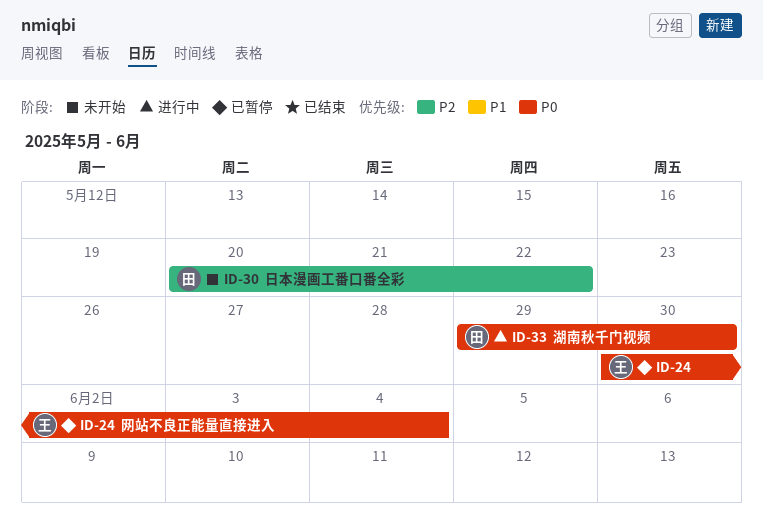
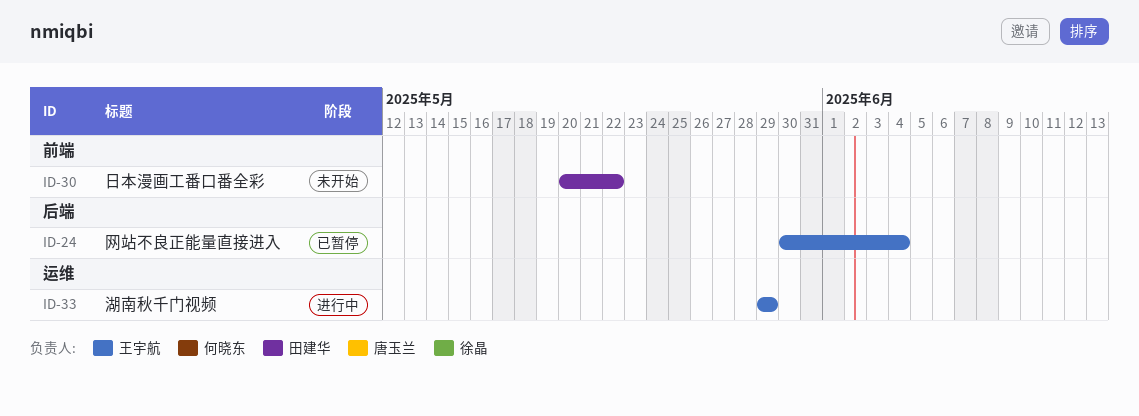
ID-33, owner: 田建华 -> 王宇航
ID-33, due: May 30 -> May 29

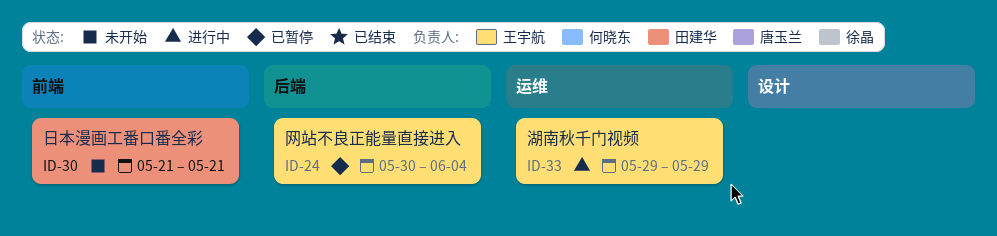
ID-30, start: May 20 -> May 21
ID-30, due: May 22 -> May 21

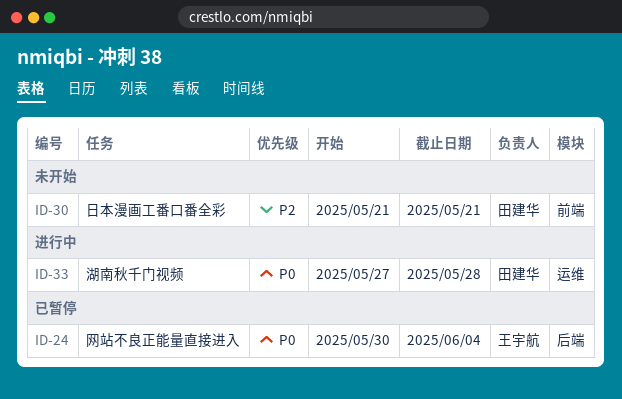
ID-33, owner: 王宇航 -> 田建华
ID-33, start: May 29 -> May 27
ID-33, due: May 29 -> May 28

